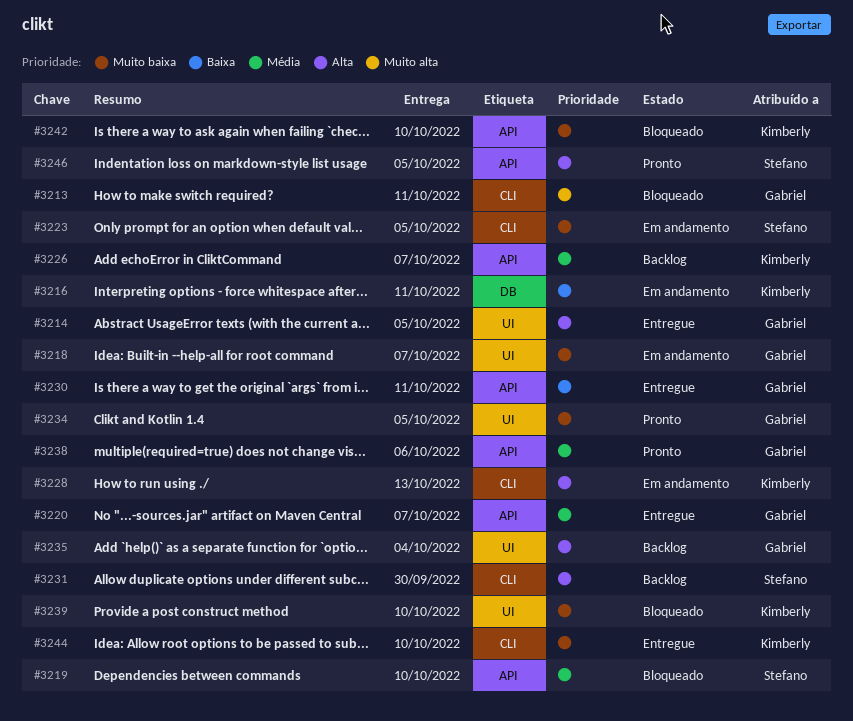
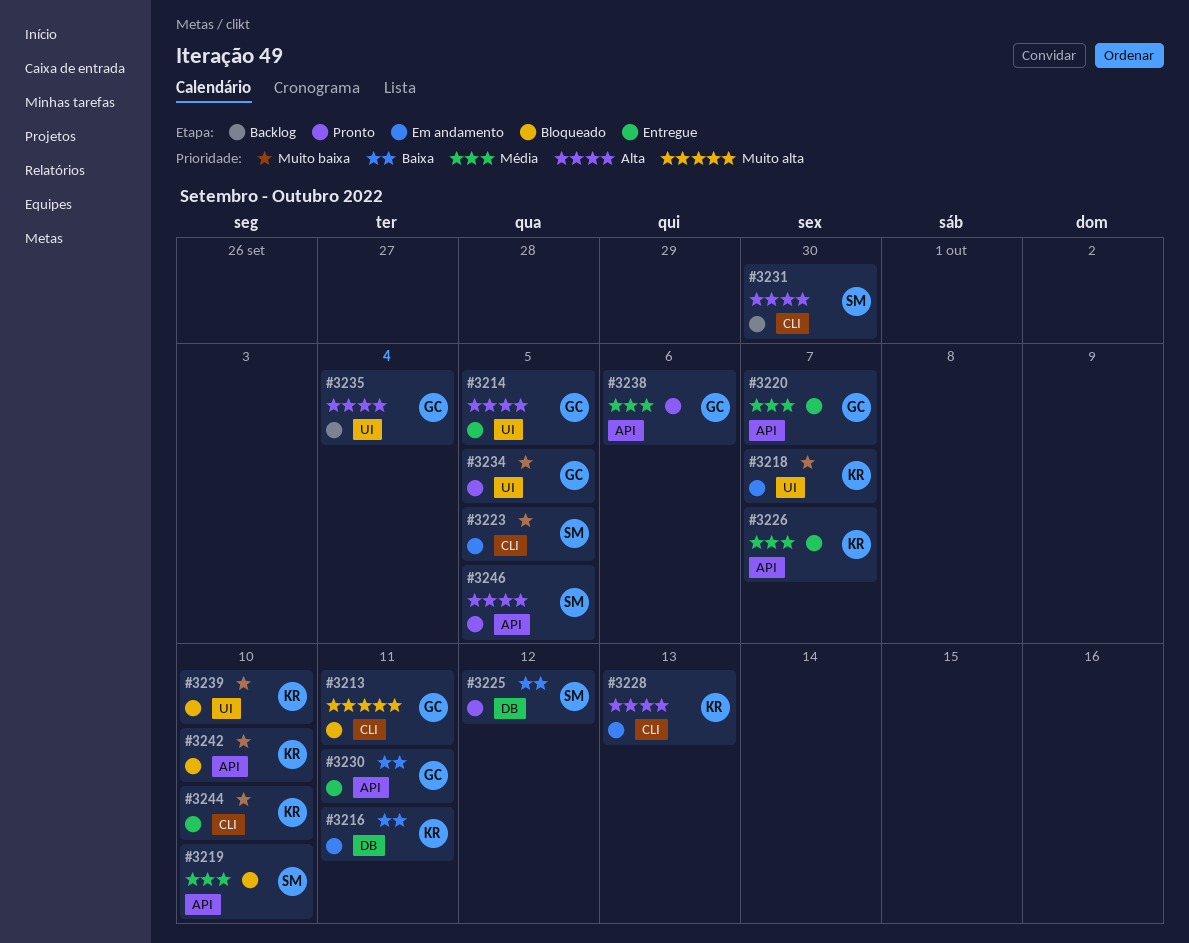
#3218, owner: Gabriel -> Kimberly
#3225: none -> present
#3226, status: Backlog -> Entregue

